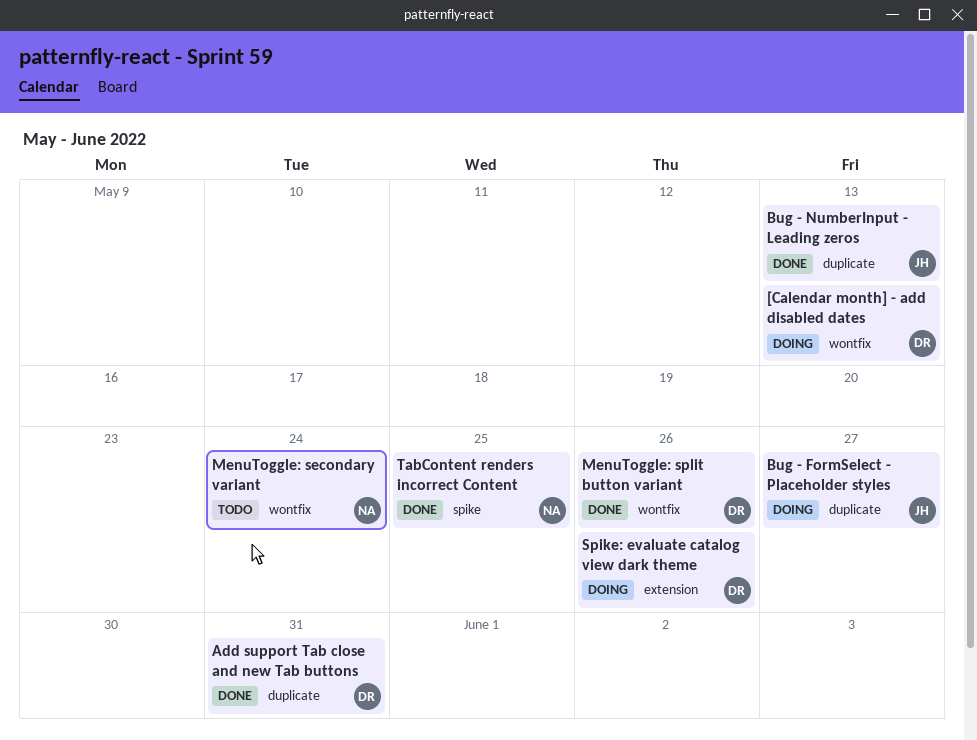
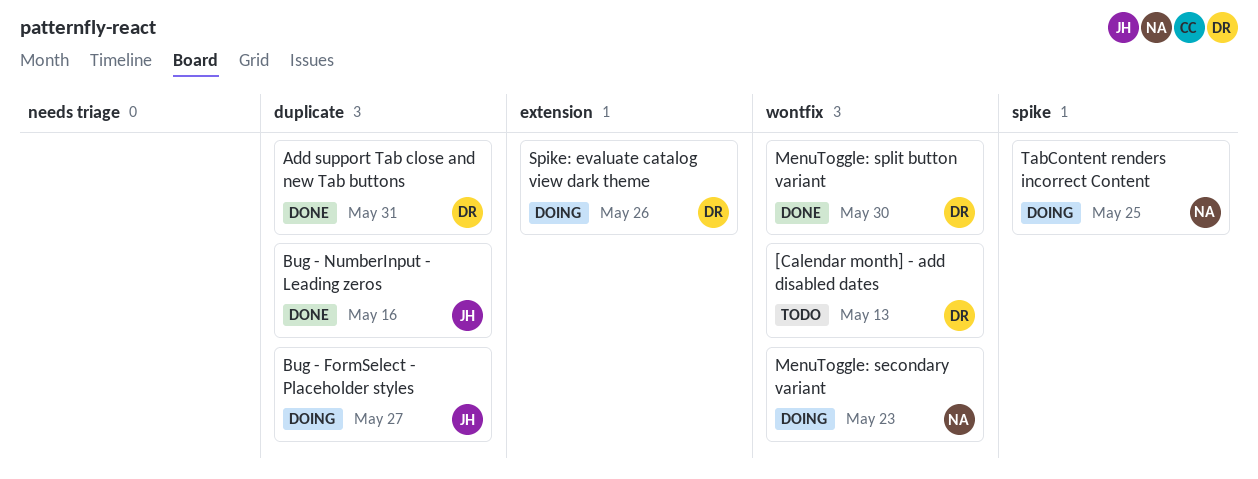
[Calendar month] - add disabled dates, status: Doing -> Todo
Bug - NumberInput - Leading zeros, due: May 13 -> May 16
MenuToggle: secondary variant, status: Todo -> Doing
MenuToggle: secondary variant, due: May 24 -> May 23
MenuToggle: split button variant, due: May 26 -> May 30
TabContent renders incorrect Content, status: Done -> Doing

